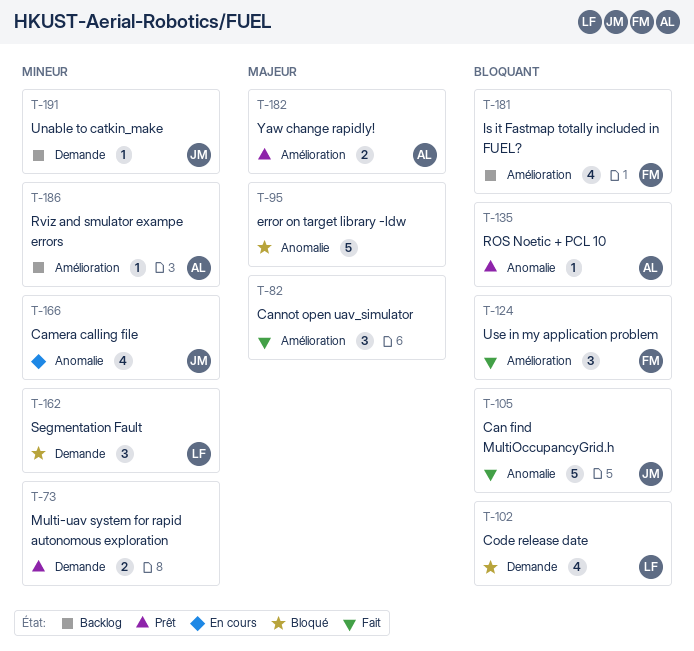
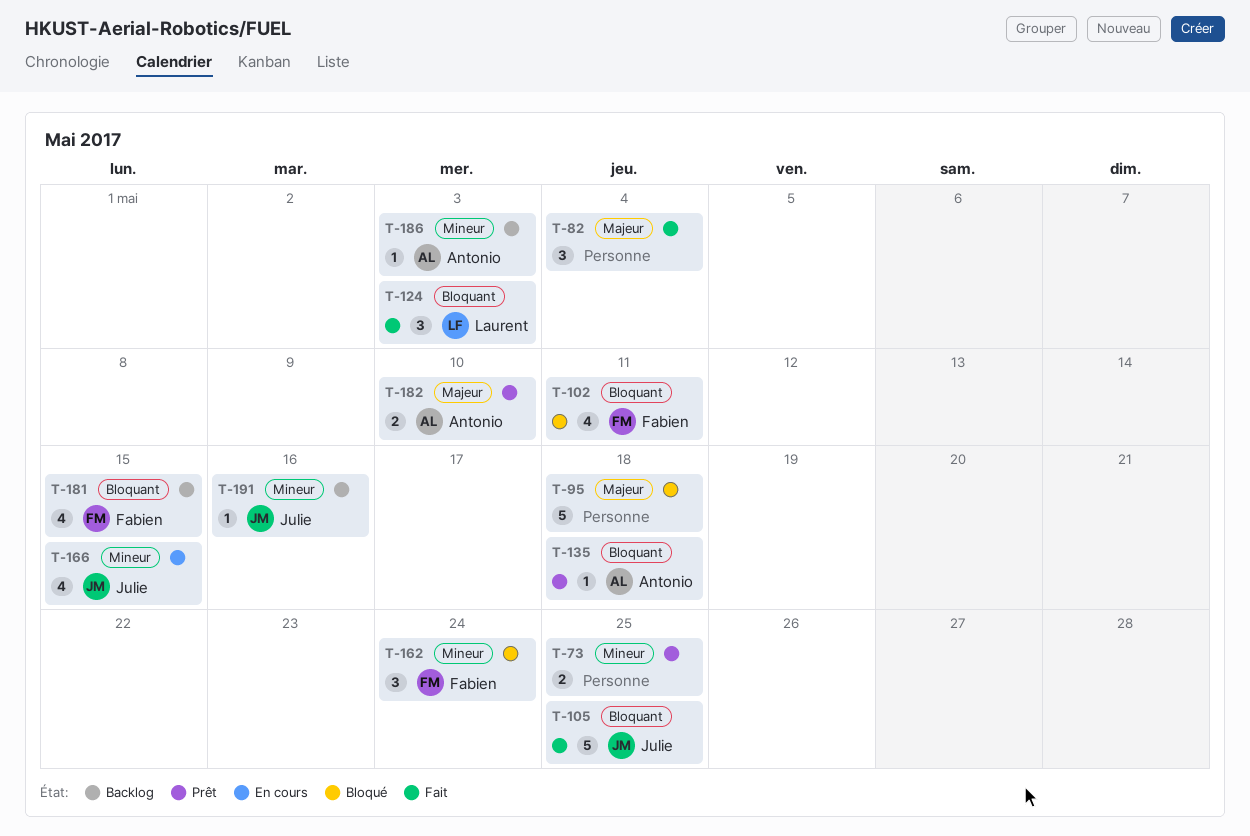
T-102, owner: Laurent -> Fabien
T-124, owner: Fabien -> Laurent
T-162, owner: Laurent -> Fabien

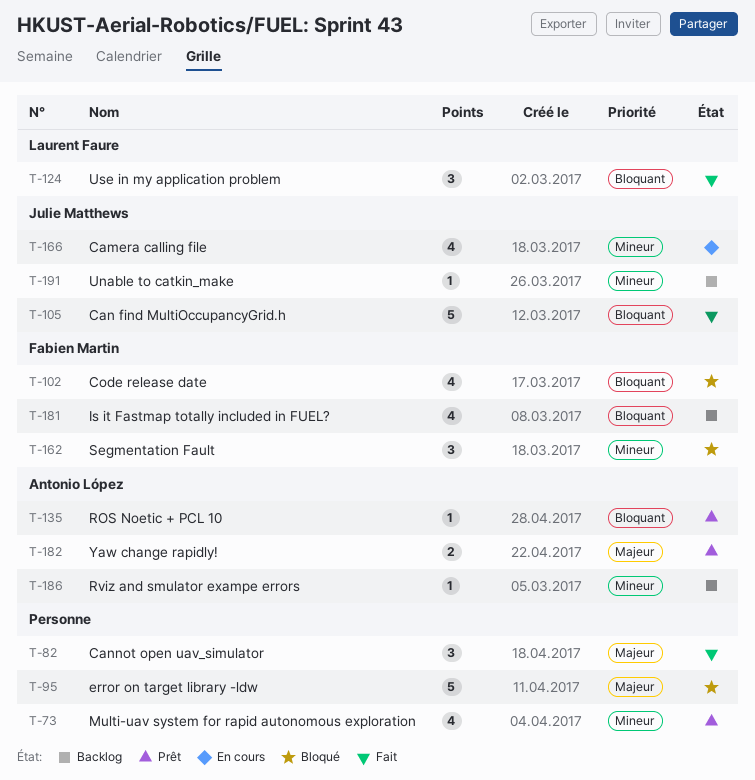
T-73, estimate: 2 -> 4

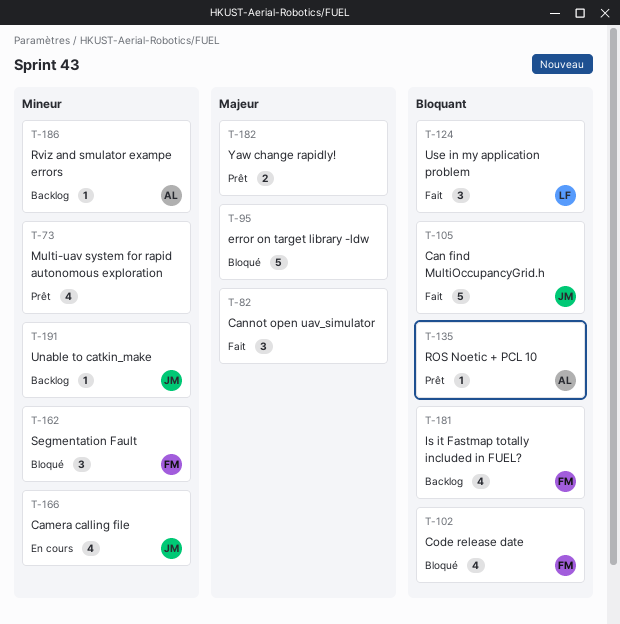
T-182, owner: Antonio López -> none

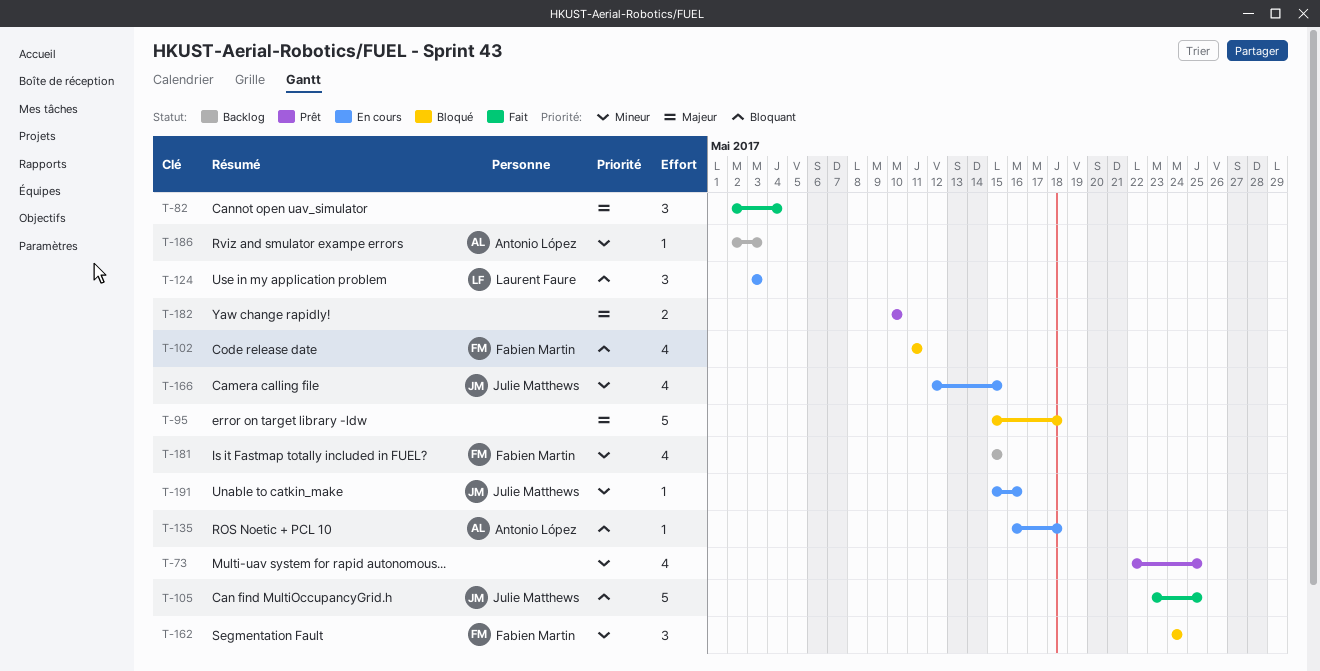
T-124, status: Fait -> En cours
T-135, status: Prêt -> En cours
T-181, priority: Bloquant -> Mineur
T-191, status: Backlog -> En cours

